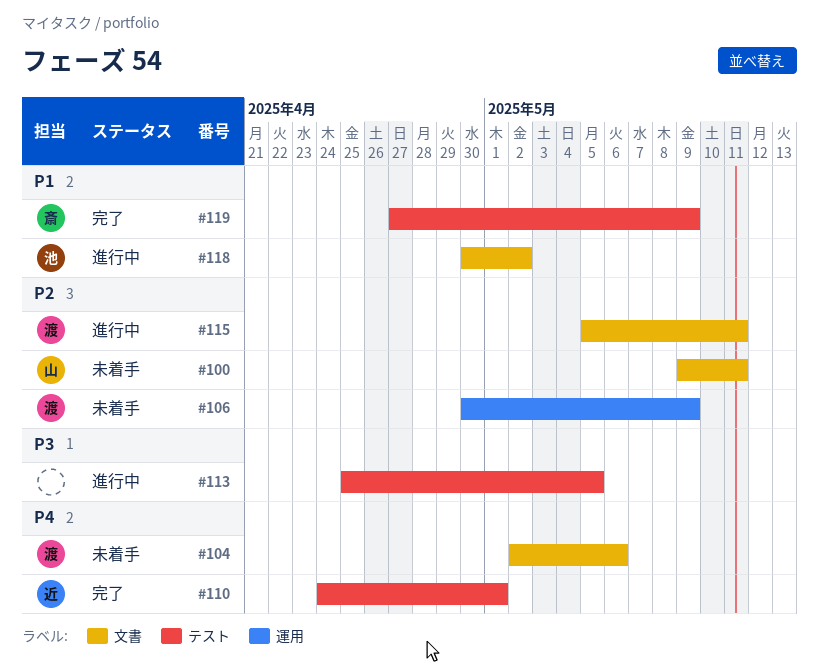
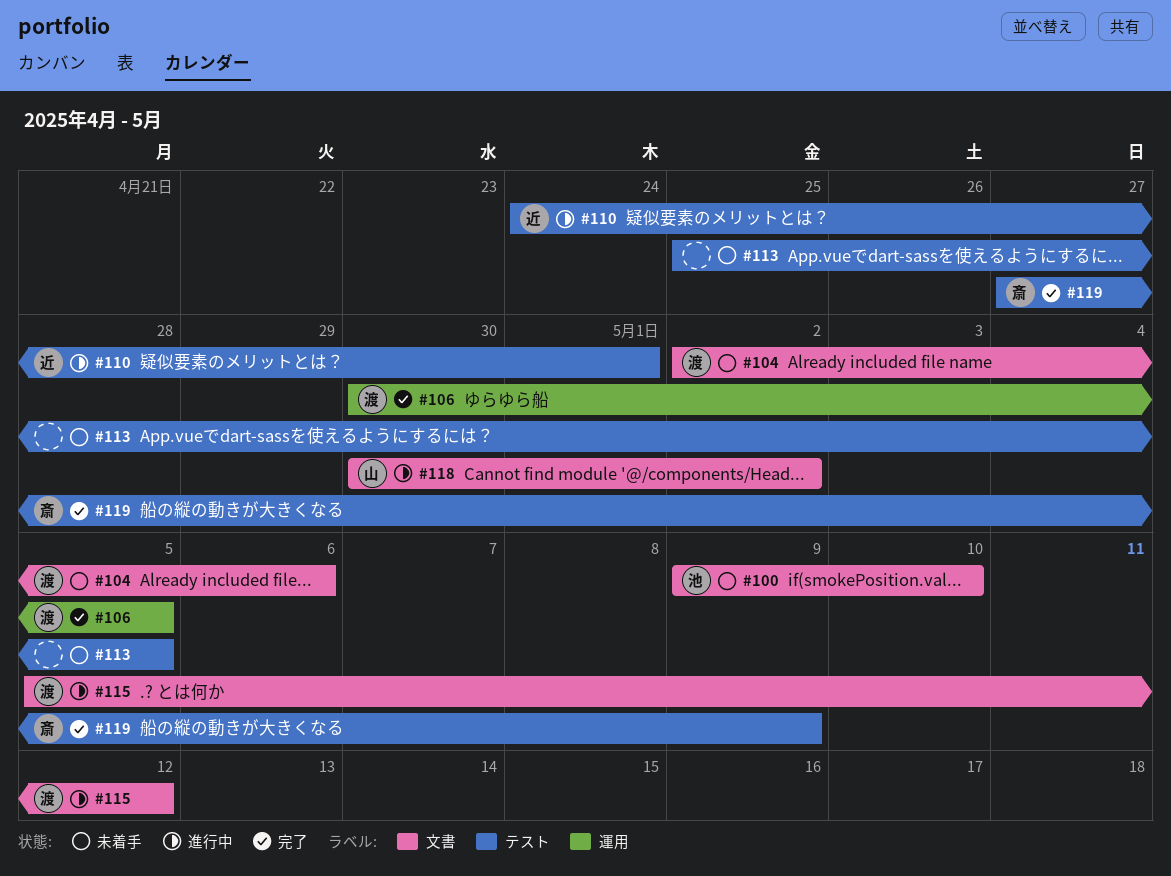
#100, owner: 山 -> 池
#100, due: May 11 -> May 10
#106, status: 未着手 -> 完了
#106, due: May 9 -> May 5
#110, status: 完了 -> 進行中
#113, status: 進行中 -> 未着手
#115, due: May 11 -> May 12
#118, owner: 池 -> 山

